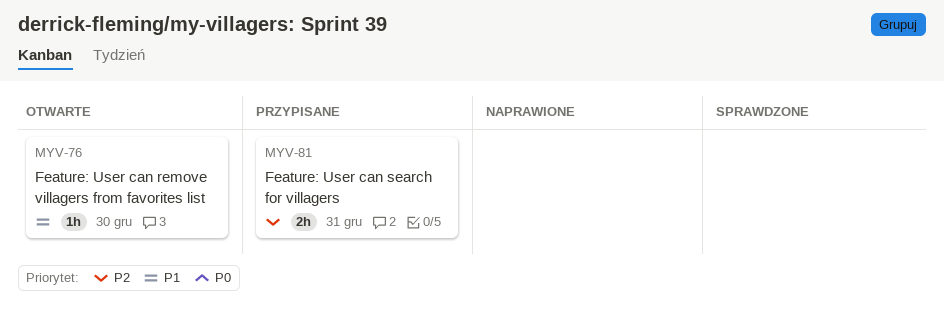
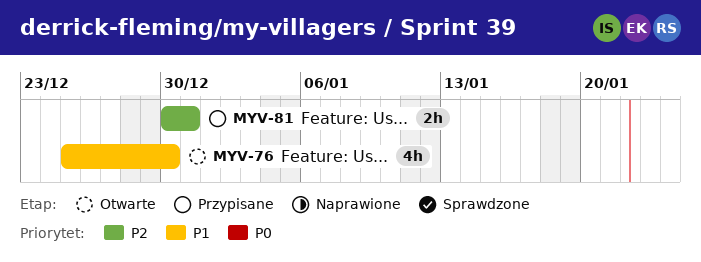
MYV-76, estimate: 1h -> 4h

